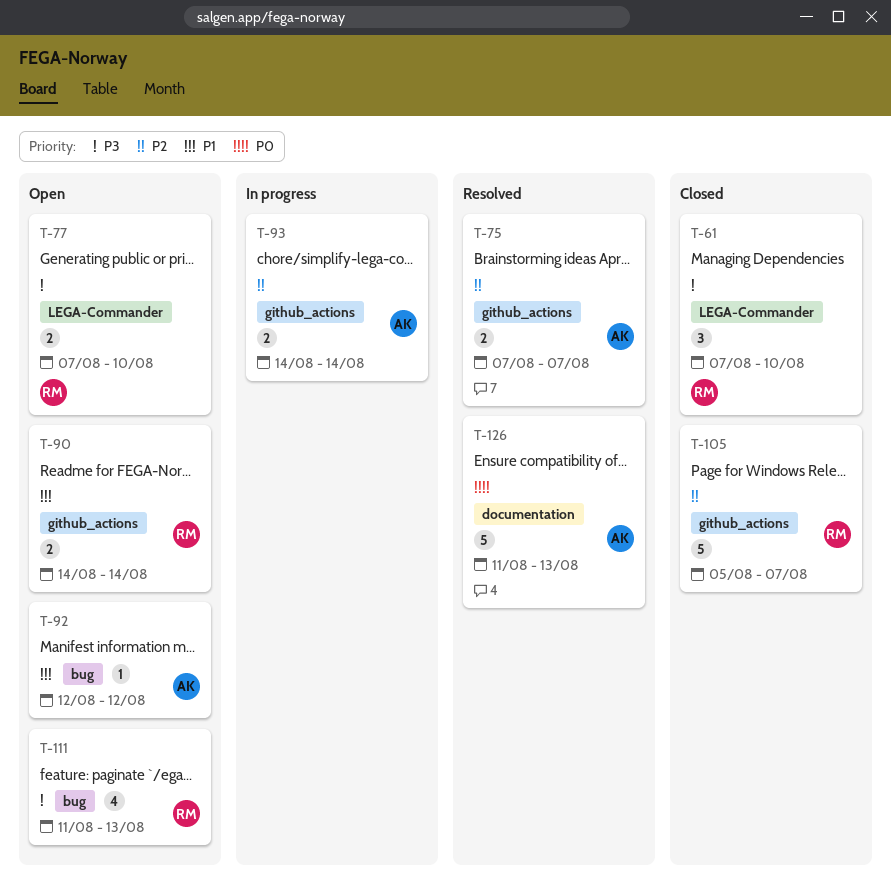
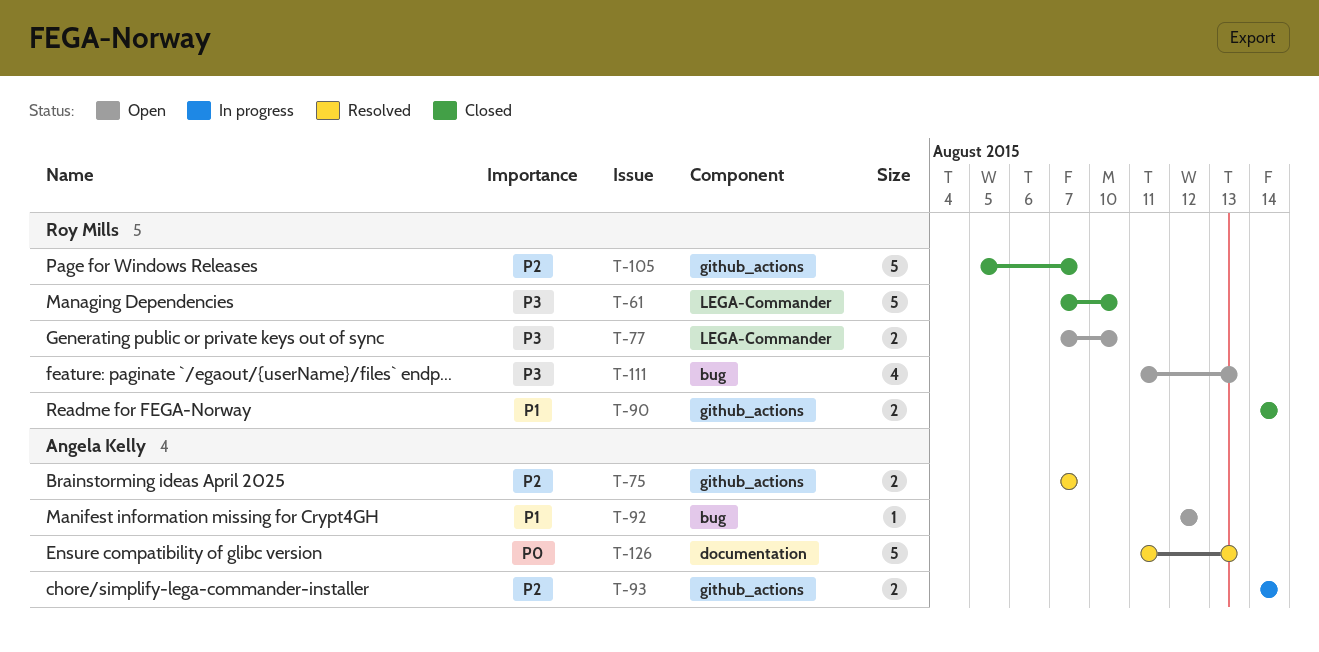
T-61, estimate: 3 -> 5
T-90, status: Open -> Closed

